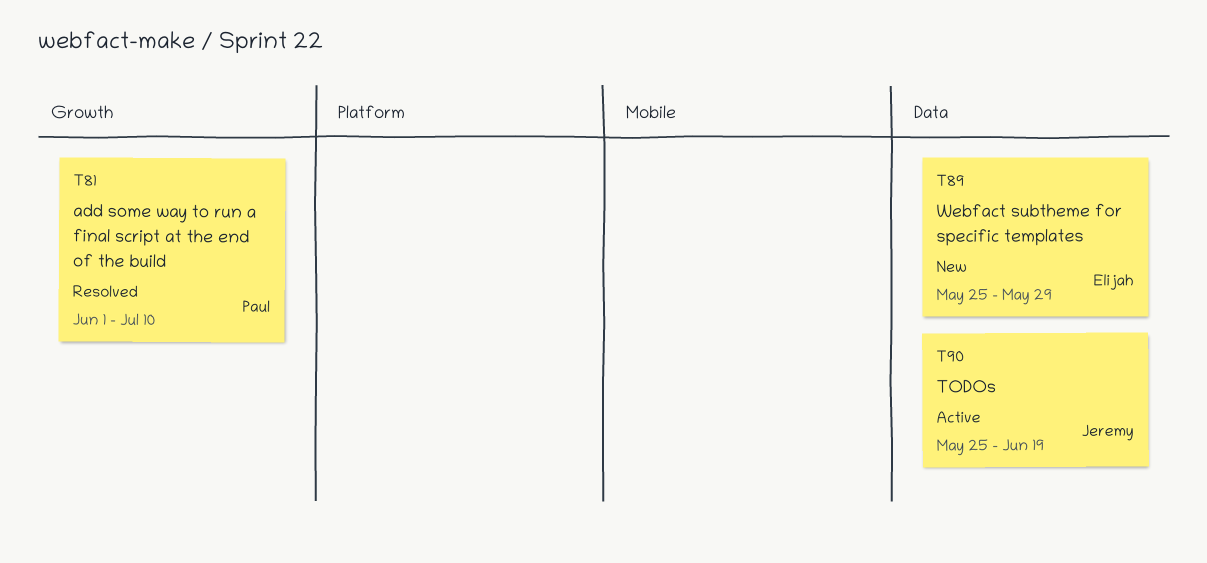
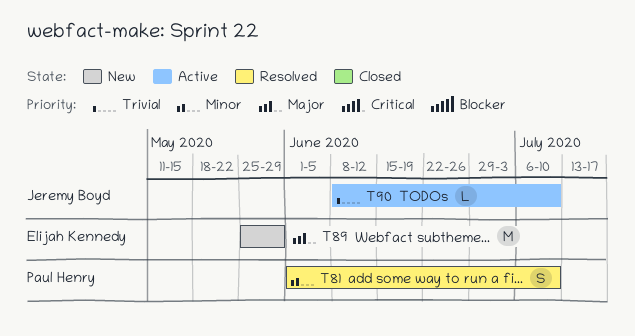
T90, start: May 25 -> Jun 8
T90, due: Jun 19 -> Jul 10

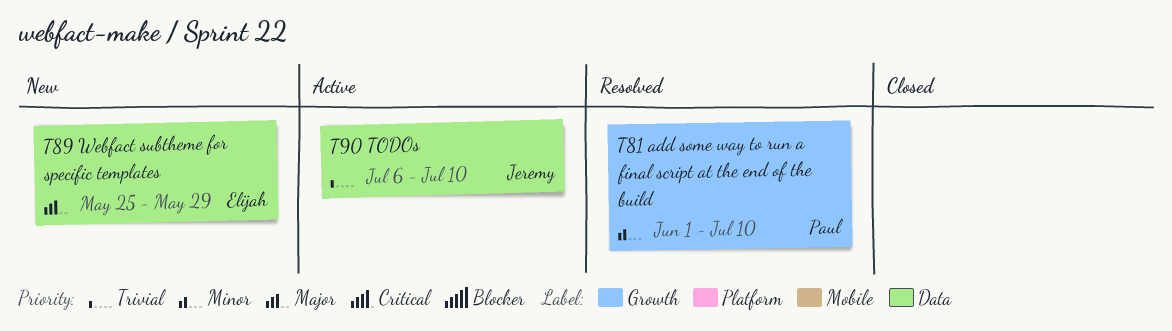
T90, start: Jun 8 -> Jul 6

